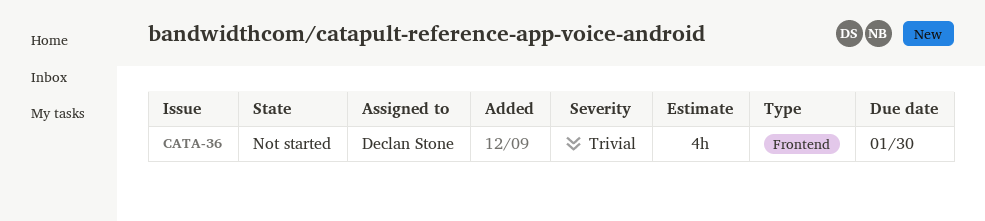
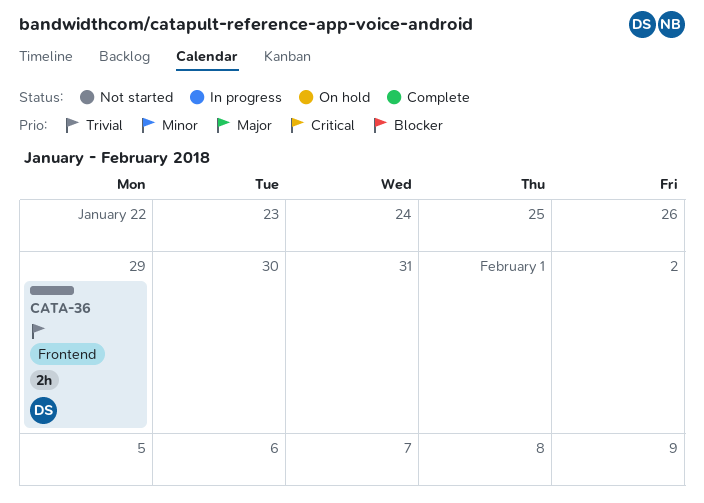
CATA-36, estimate: 4h -> 2h
CATA-36, due: Jan 30 -> Jan 29

